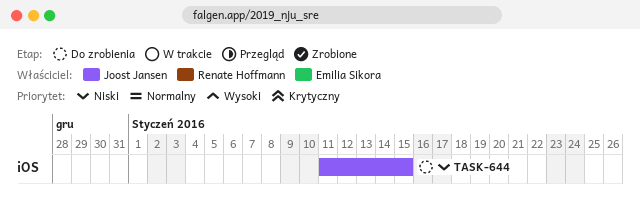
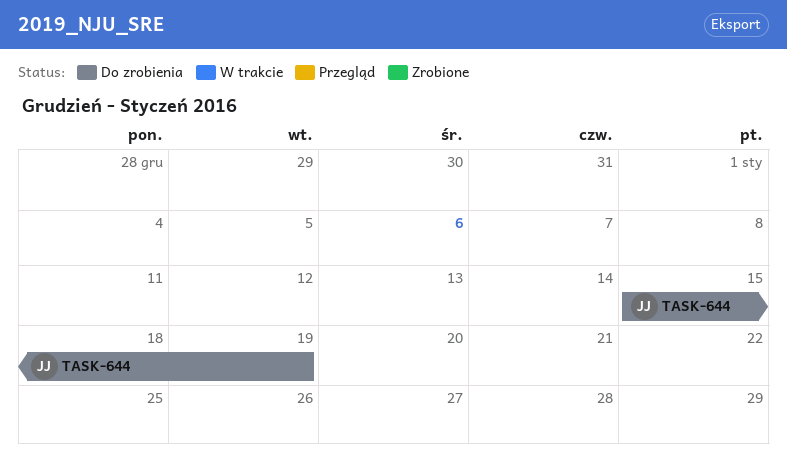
TASK-644, start: Jan 11 -> Jan 15
TASK-644, due: Jan 15 -> Jan 19

